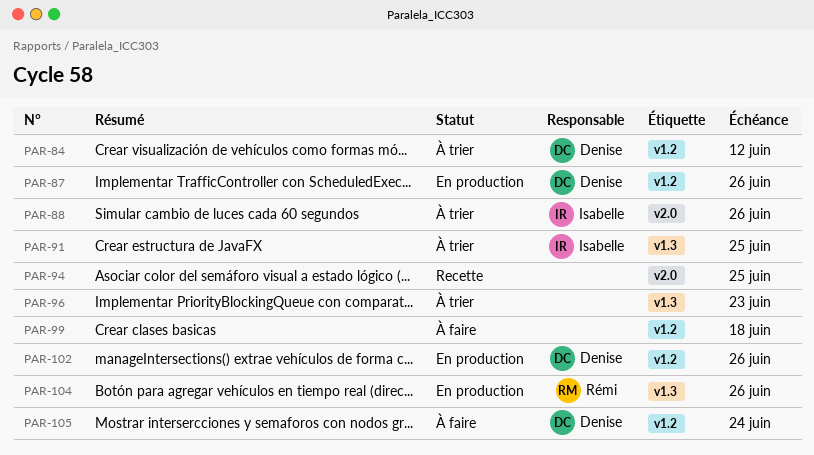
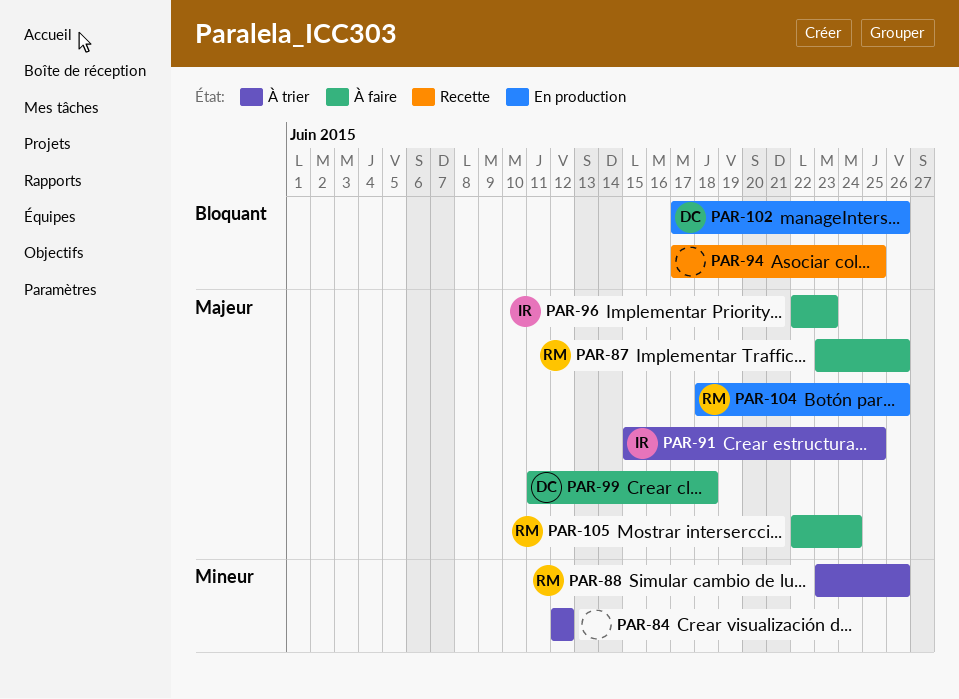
PAR-84, owner: Denise -> none
PAR-87, status: En production -> À faire
PAR-87, owner: Denise -> Rémi
PAR-88, owner: Isabelle -> Rémi
PAR-96, status: À trier -> À faire
PAR-96, owner: none -> Isabelle
PAR-99, owner: none -> Denise
PAR-105, owner: Denise -> Rémi

